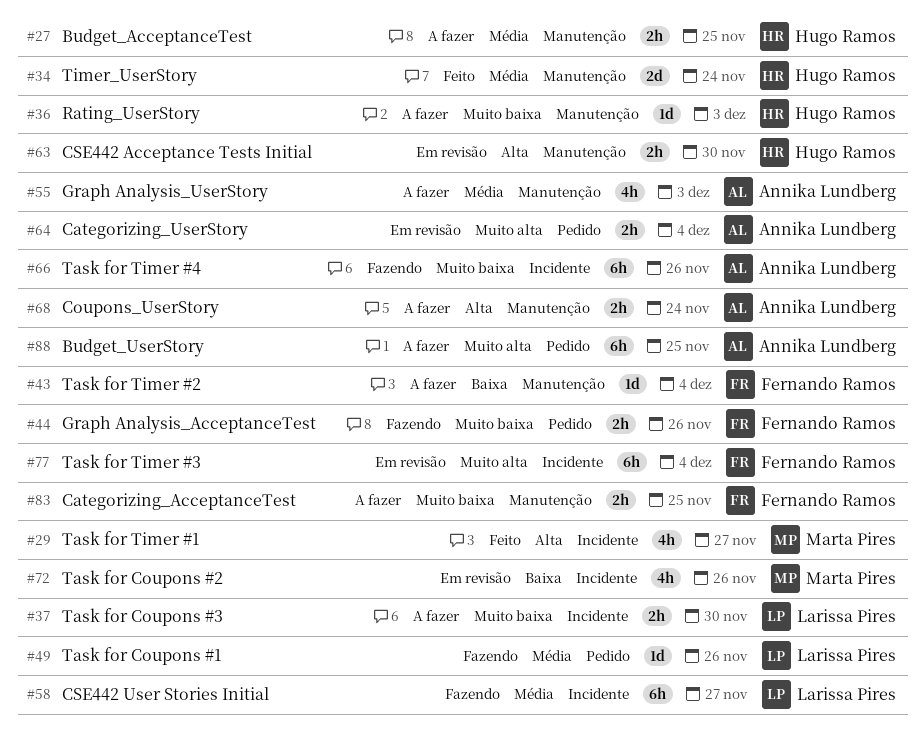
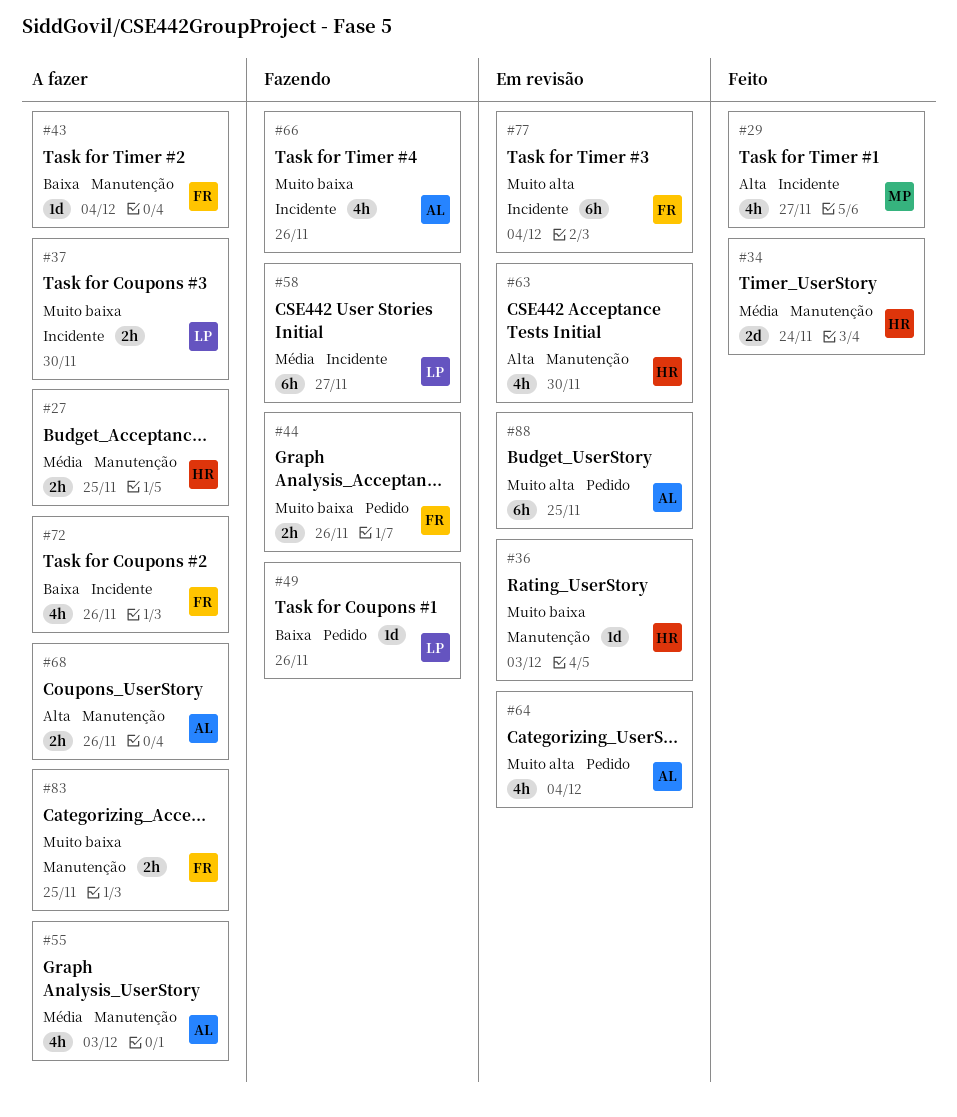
#36, status: A fazer -> Em revisão
#49, priority: Média -> Baixa
#63, estimate: 2h -> 4h
#64, estimate: 2h -> 4h
#66, estimate: 6h -> 4h
#68, due: Nov 24 -> Nov 26
#72, status: Em revisão -> A fazer
#72, owner: Marta Pires -> Fernando Ramos
#88, status: A fazer -> Em revisão

